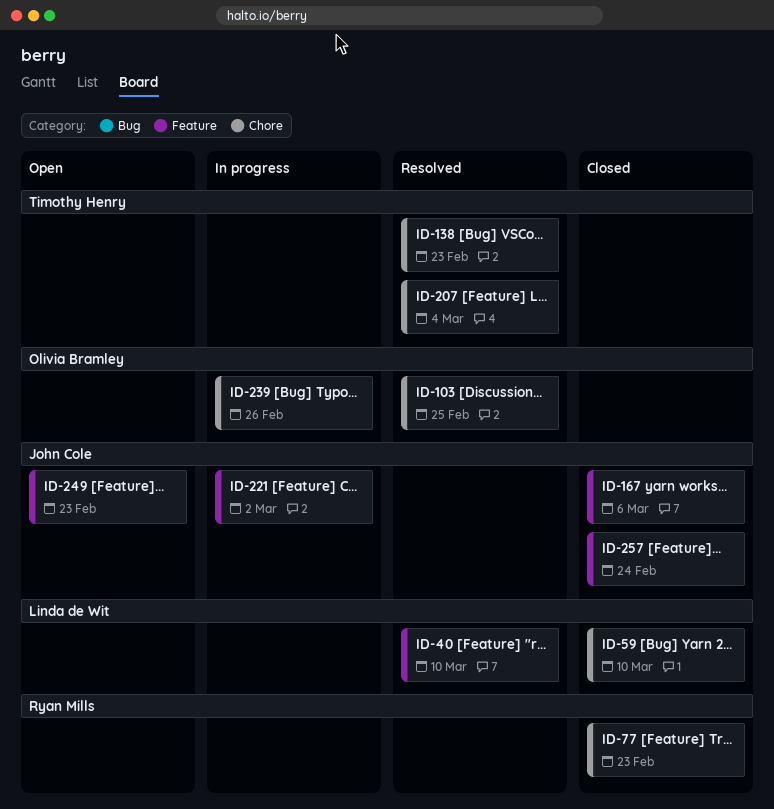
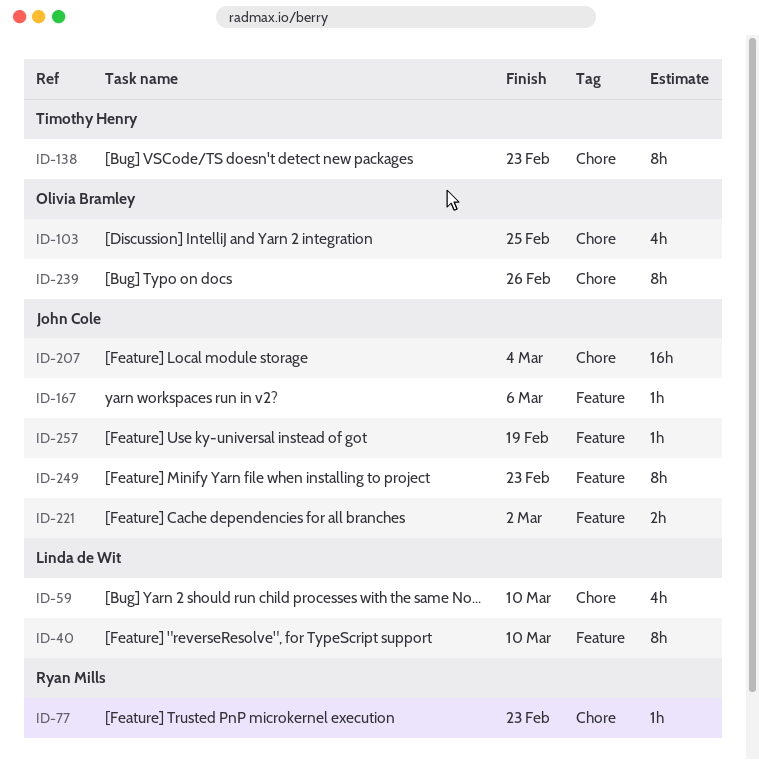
ID-207, owner: Timothy Henry -> John Cole
ID-257, due: Feb 24 -> Feb 19

